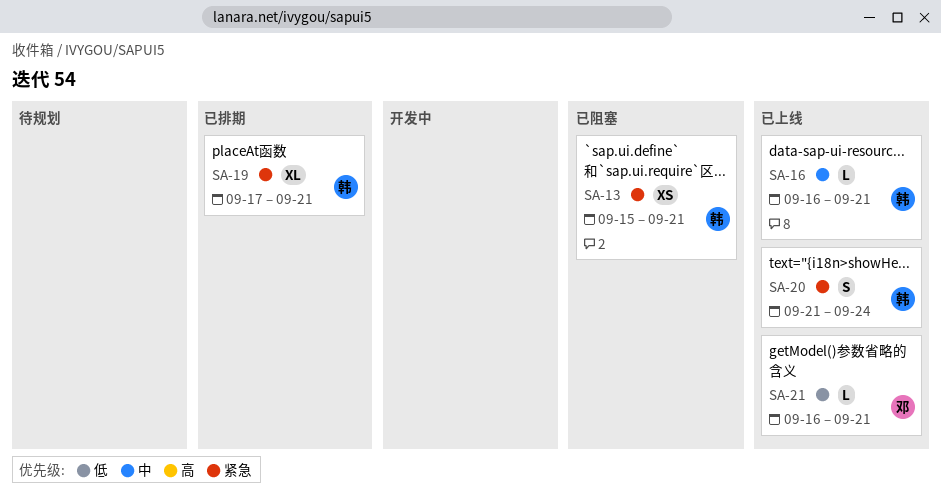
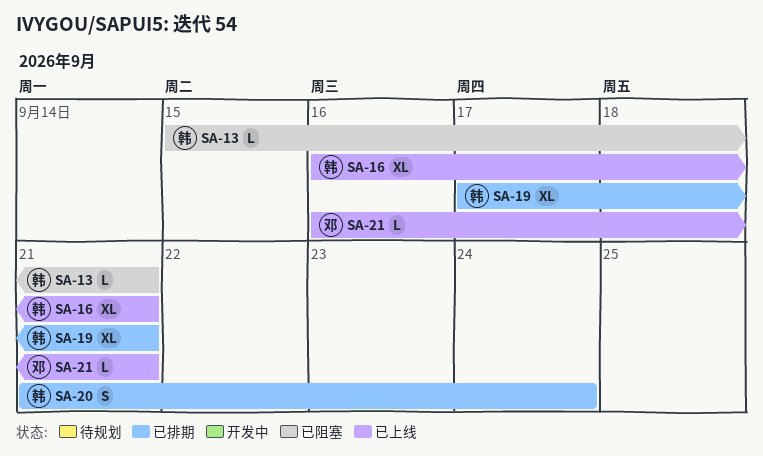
SA-13, estimate: XS -> L
SA-16, estimate: L -> XL
SA-20, status: 已上线 -> 已排期

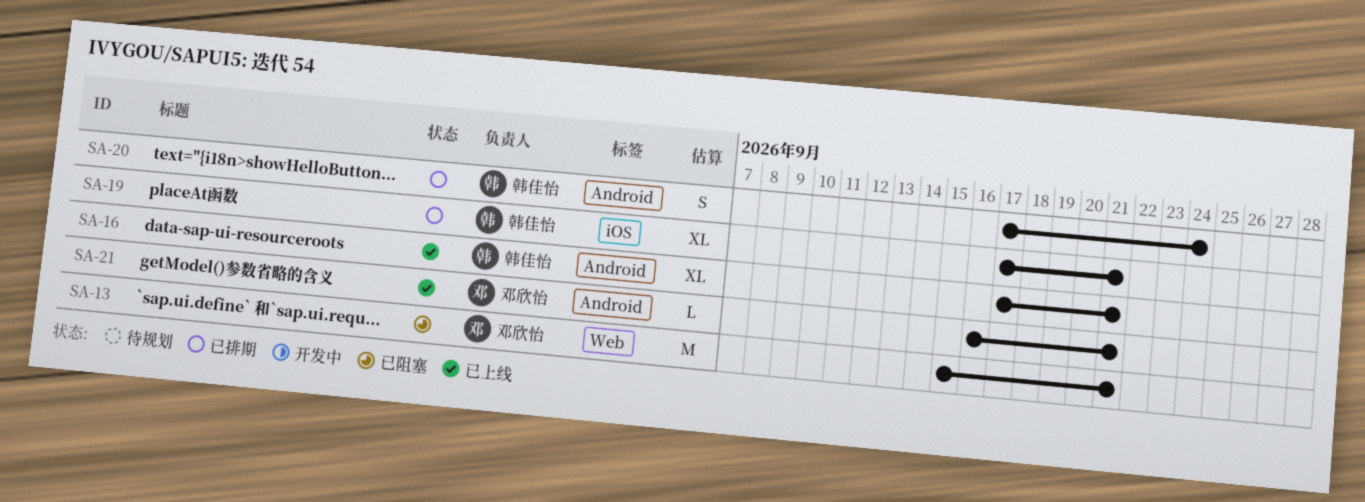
SA-13, owner: 韩佳怡 -> 邓欣怡
SA-13, estimate: L -> M
SA-16, start: Sep 16 -> Sep 17
SA-20, start: Sep 21 -> Sep 17

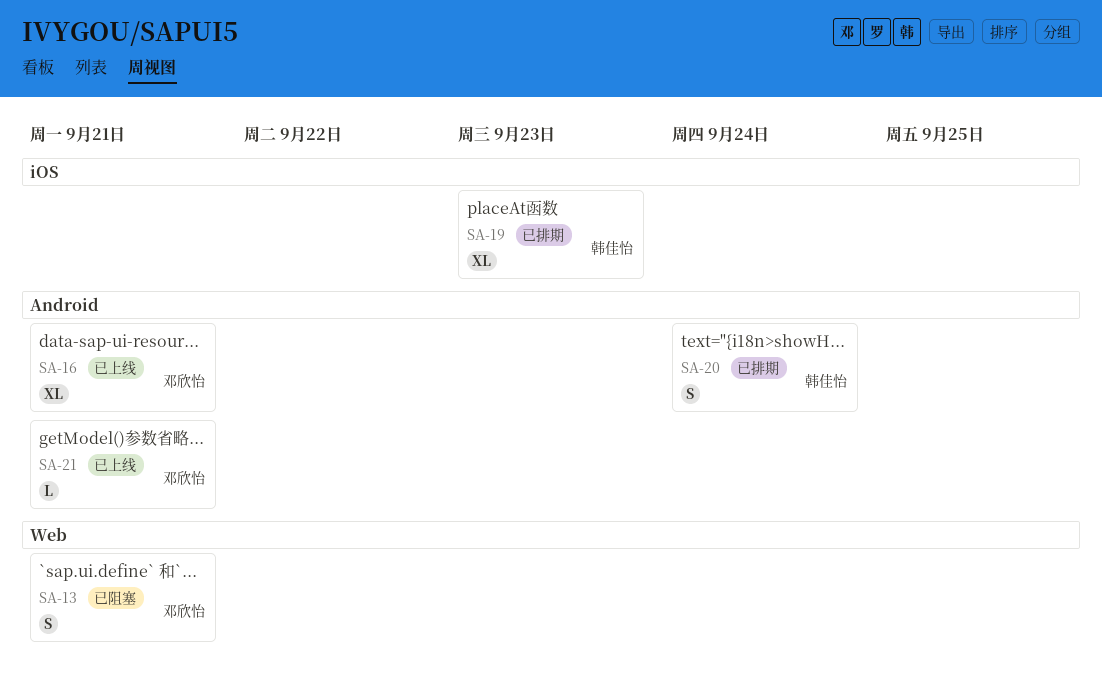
SA-13, estimate: M -> S
SA-16, owner: 韩佳怡 -> 邓欣怡
SA-19, due: Sep 21 -> Sep 23

